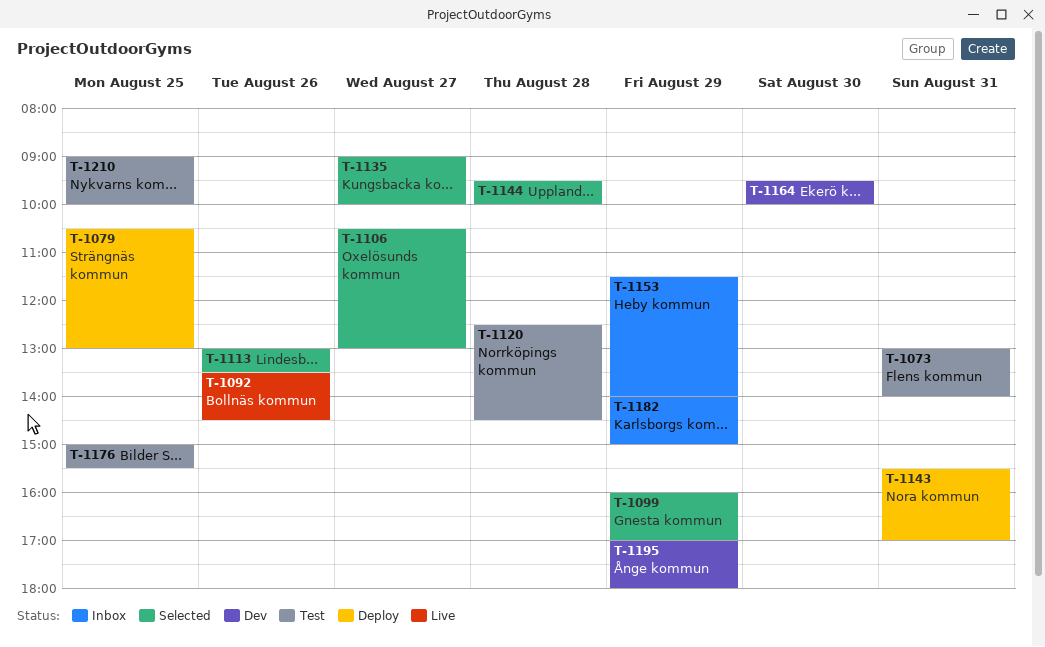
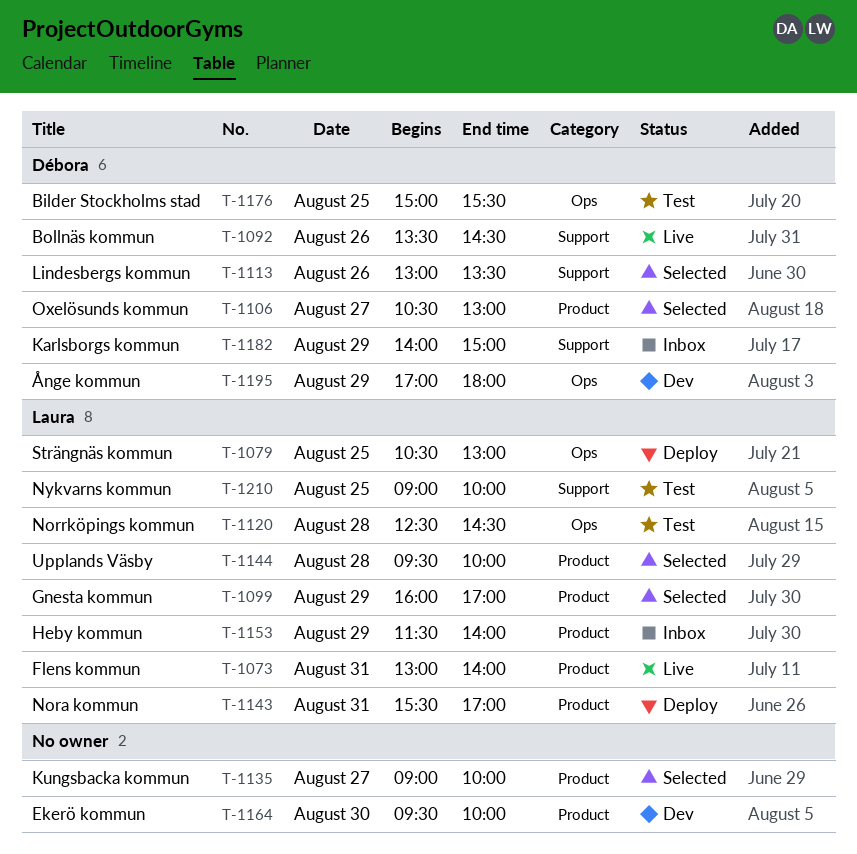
T-1073, status: Test -> Live

